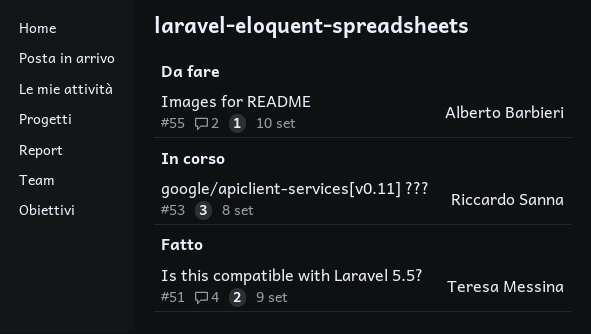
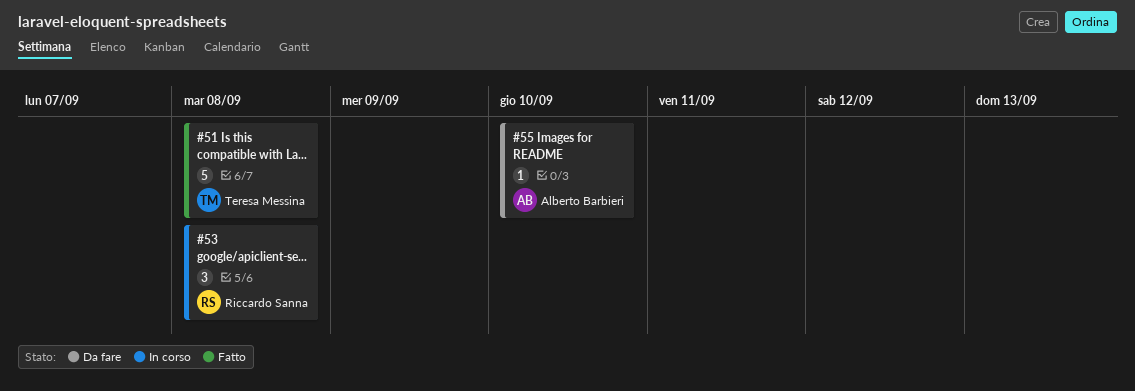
#51, estimate: 2 -> 5
#51, due: Sep 9 -> Sep 8

